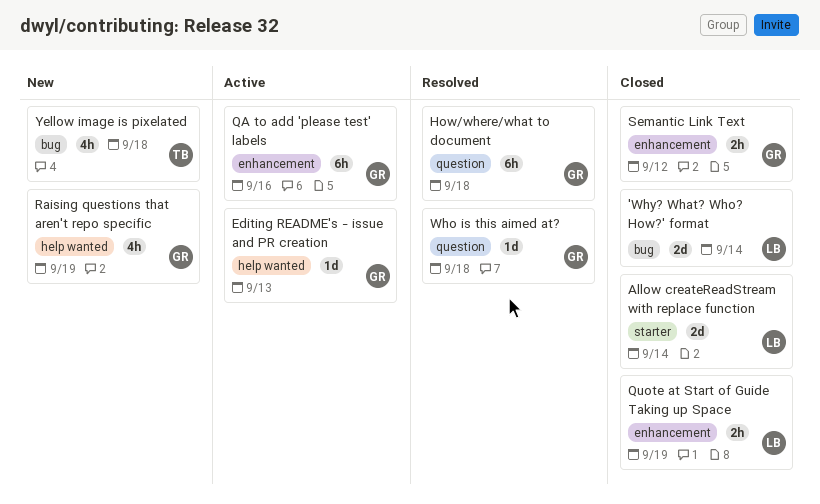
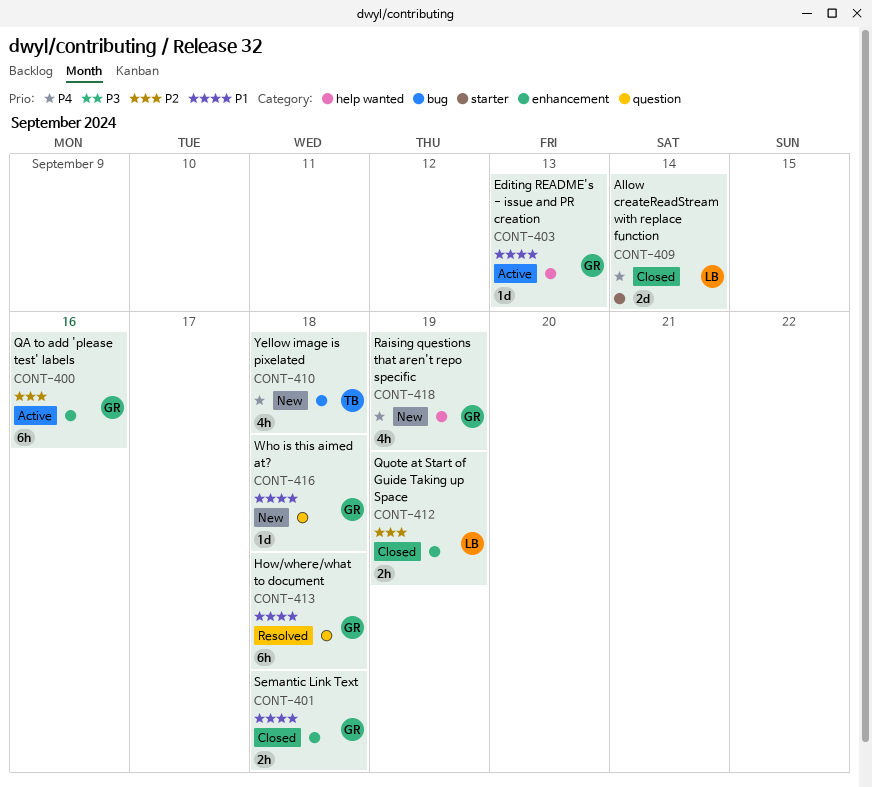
'Why? What? Who? How?' format: present -> none
Semantic Link Text, due: Sep 12 -> Sep 18
Who is this aimed at?, status: Resolved -> New

